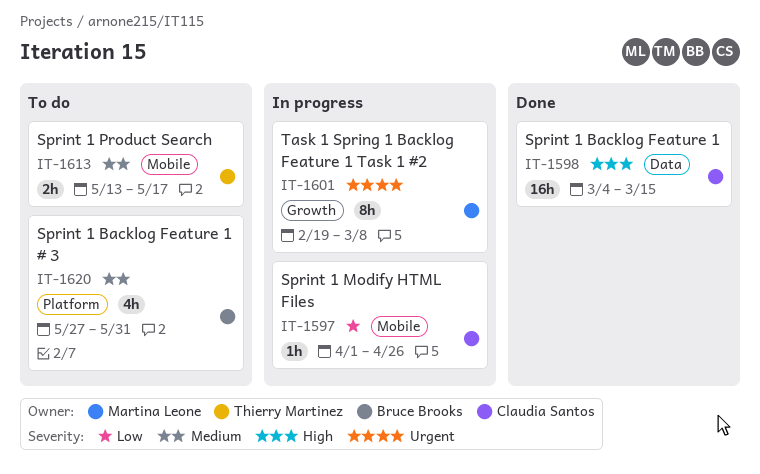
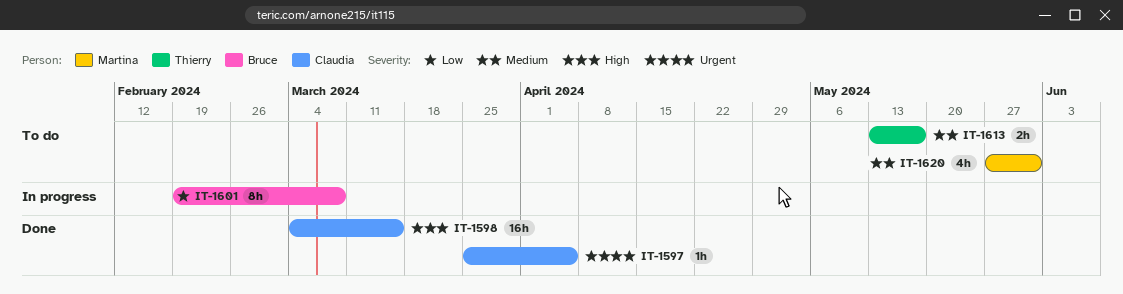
IT-1597, status: In progress -> Done
IT-1597, priority: Low -> Urgent
IT-1597, start: Apr 1 -> Mar 25
IT-1597, due: Apr 26 -> Apr 5
IT-1601, owner: Martina Leone -> Bruce Brooks
IT-1601, priority: Urgent -> Low
IT-1620, owner: Bruce Brooks -> Martina Leone

